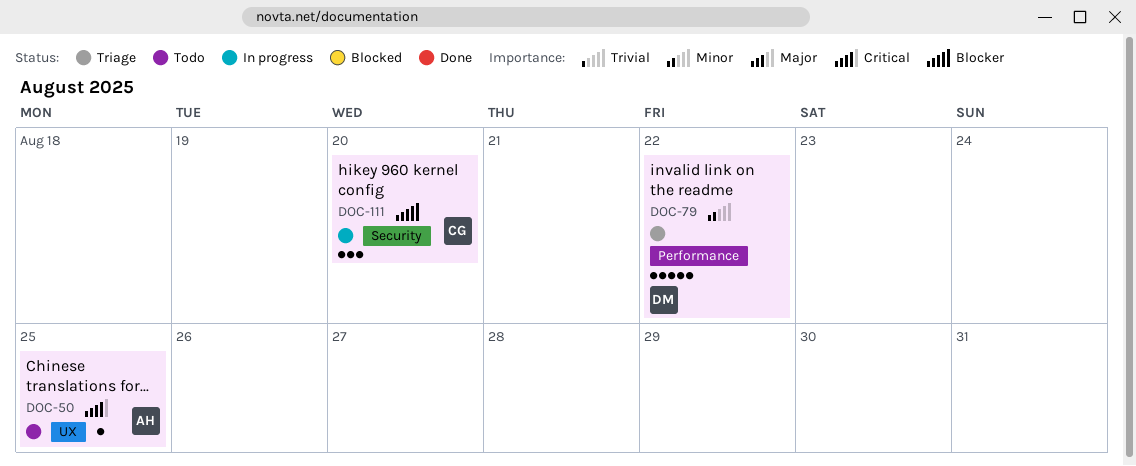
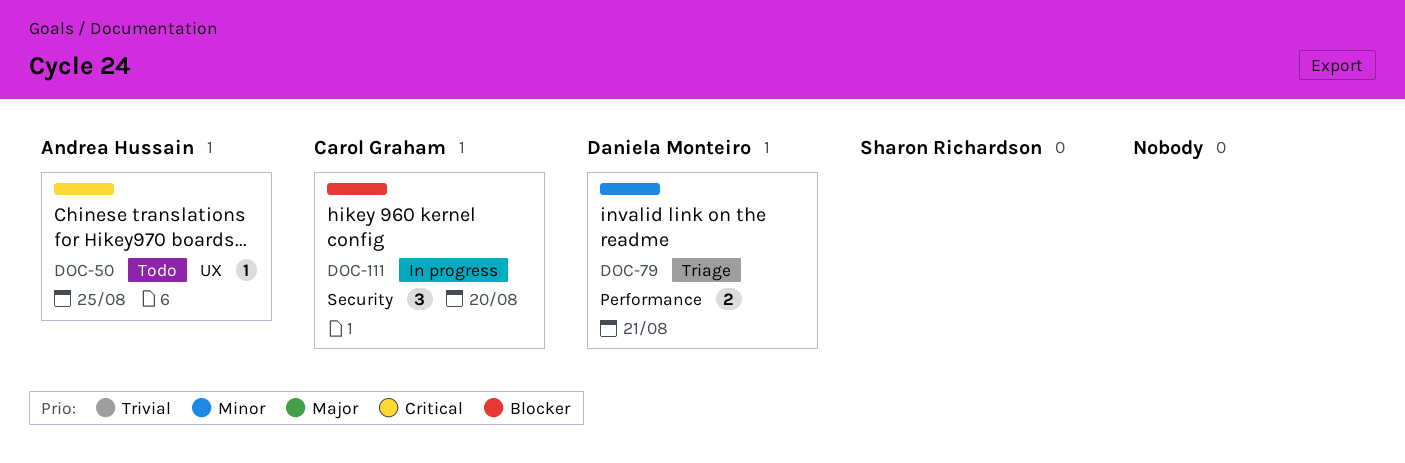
DOC-79, estimate: 5 -> 2
DOC-79, due: Aug 22 -> Aug 21

